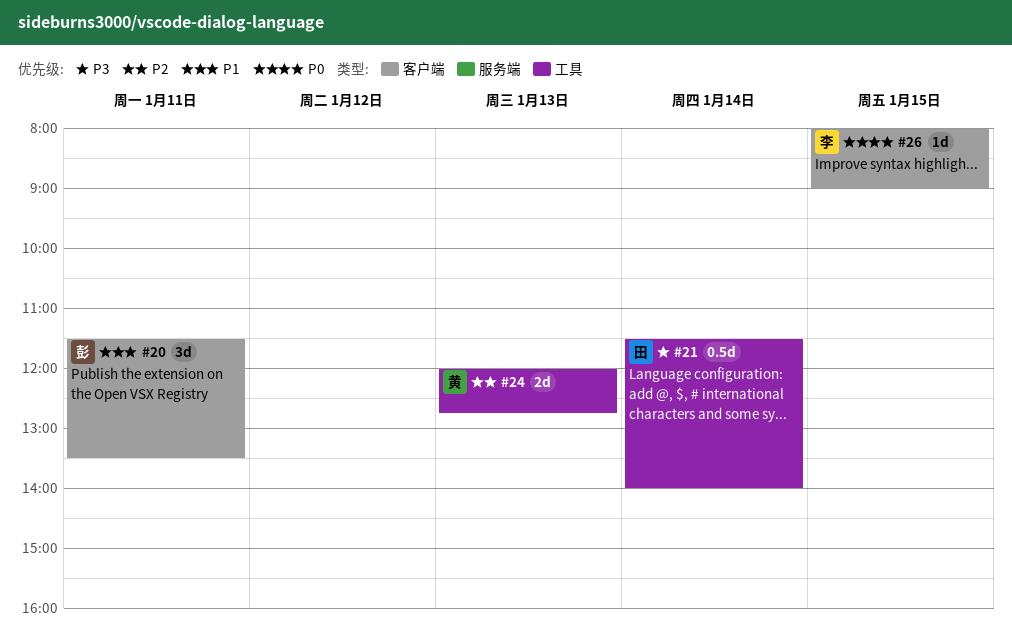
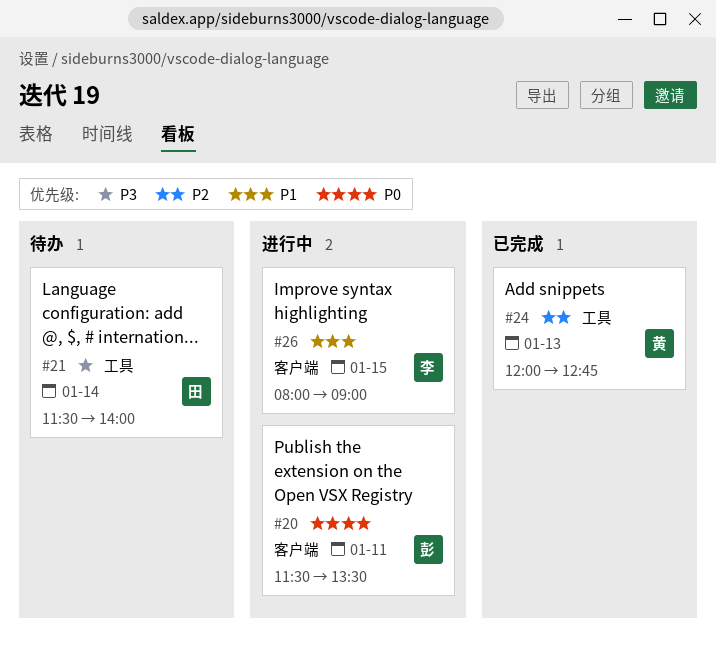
#20, priority: P1 -> P0
#26, priority: P0 -> P1

